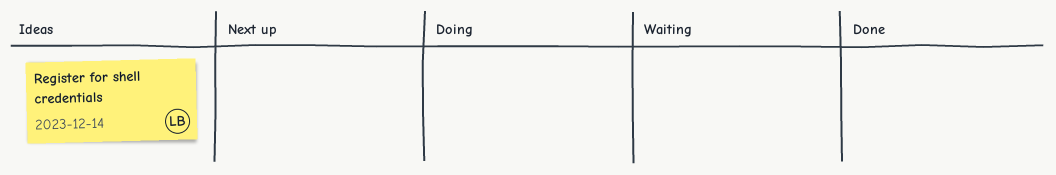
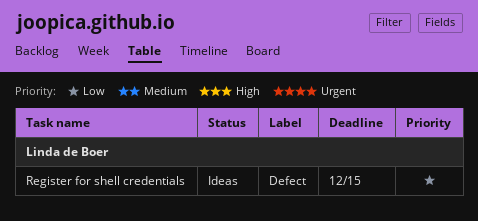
Register for shell credentials, due: Dec 14 -> Dec 15

